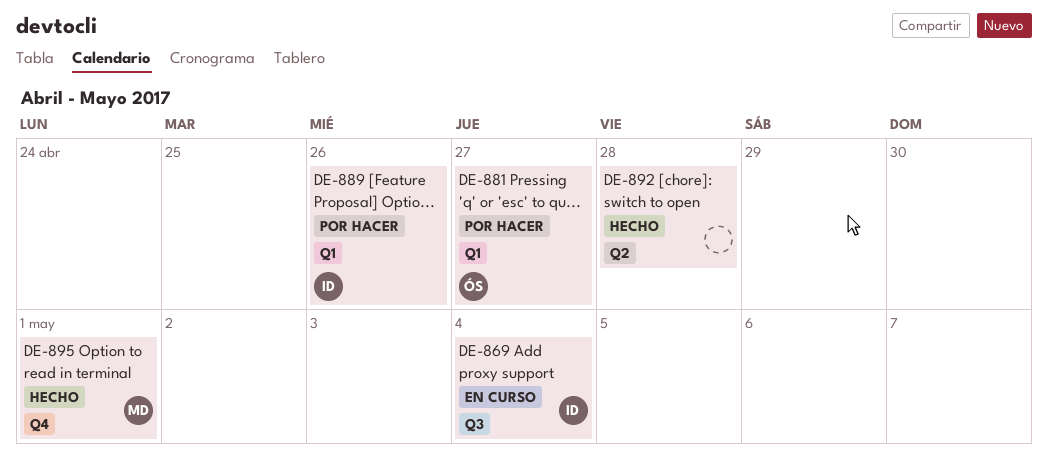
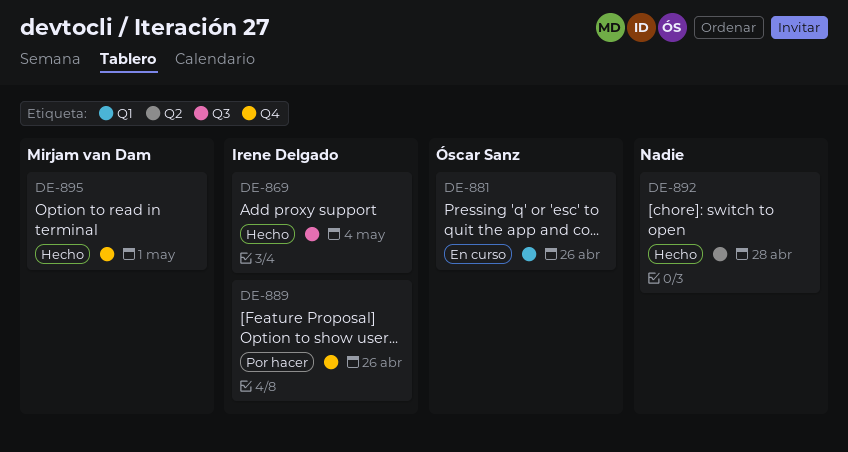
DE-869, status: En curso -> Hecho
DE-881, status: Por hacer -> En curso
DE-881, due: Apr 27 -> Apr 26
DE-889, label: Q1 -> Q4

